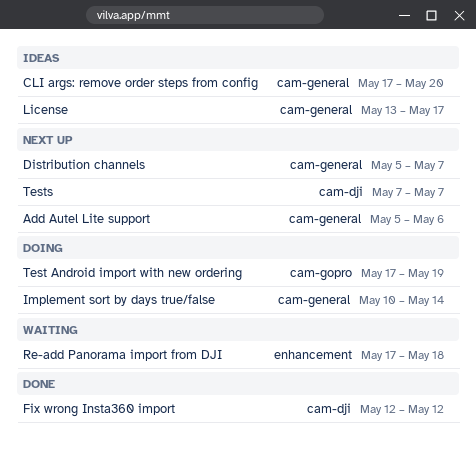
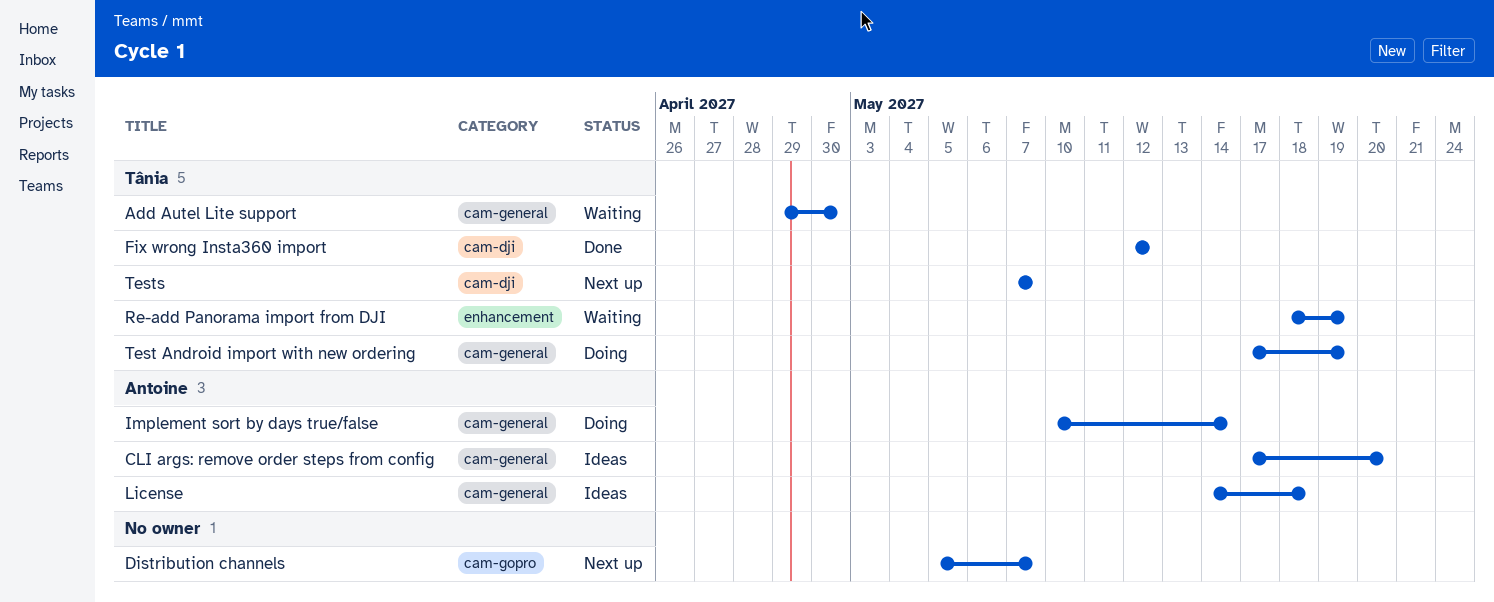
Add Autel Lite support, status: Next up -> Waiting
Add Autel Lite support, start: May 5 -> Apr 29
Add Autel Lite support, due: May 6 -> Apr 30
Distribution channels, label: cam-general -> cam-gopro
License, start: May 13 -> May 14
License, due: May 17 -> May 18
Re-add Panorama import from DJI, start: May 17 -> May 18
Re-add Panorama import from DJI, due: May 18 -> May 19
Test Android import with new ordering, label: cam-gopro -> cam-general

